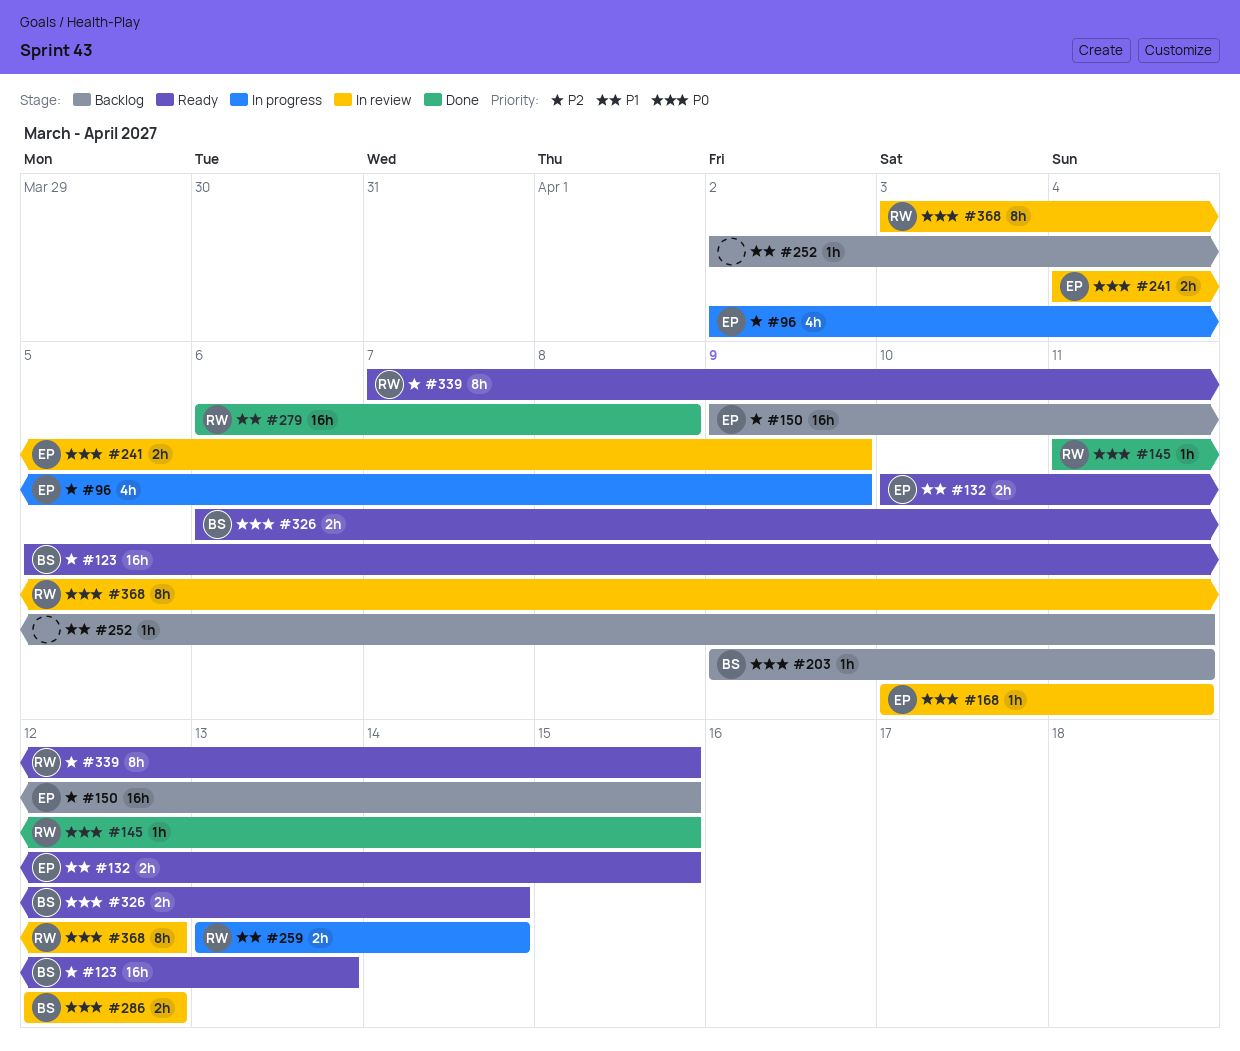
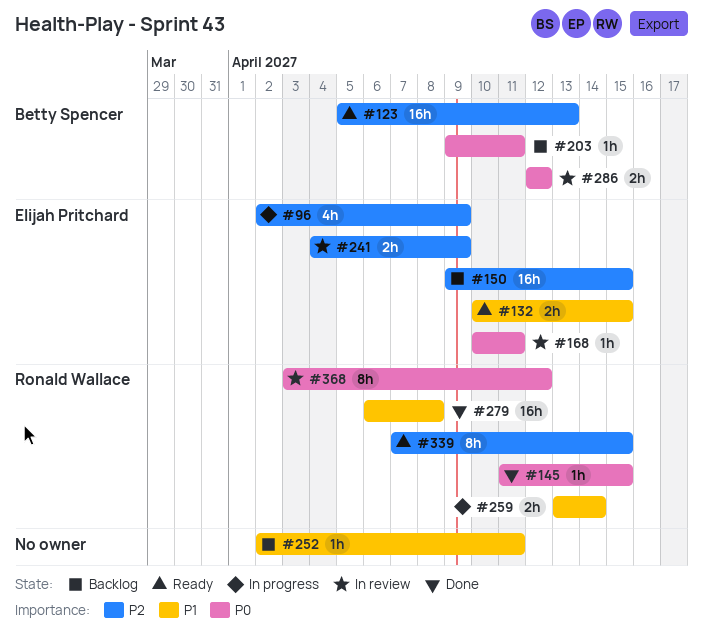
#241, priority: P0 -> P2
#326: present -> none

